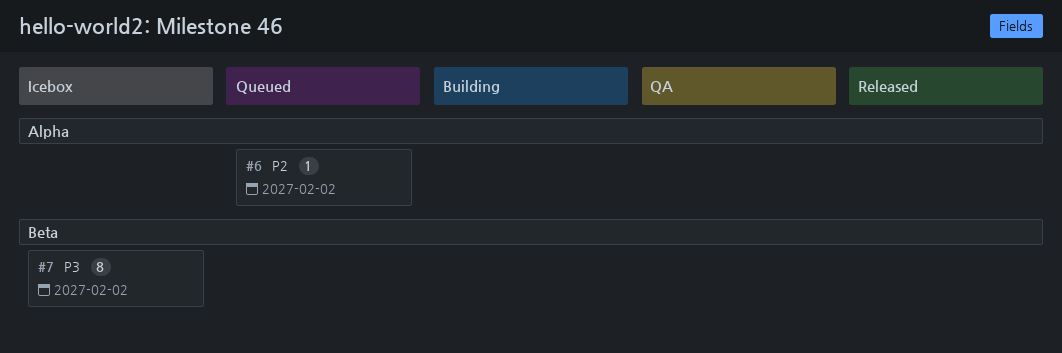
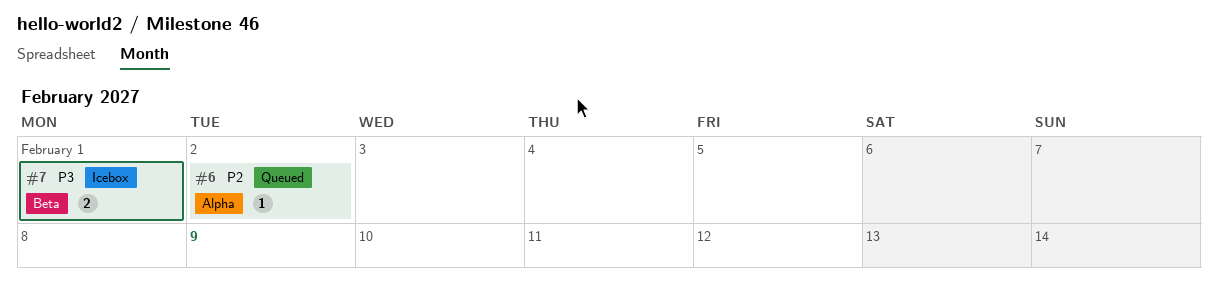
#7, estimate: 8 -> 2
#7, due: Feb 2 -> Feb 1

